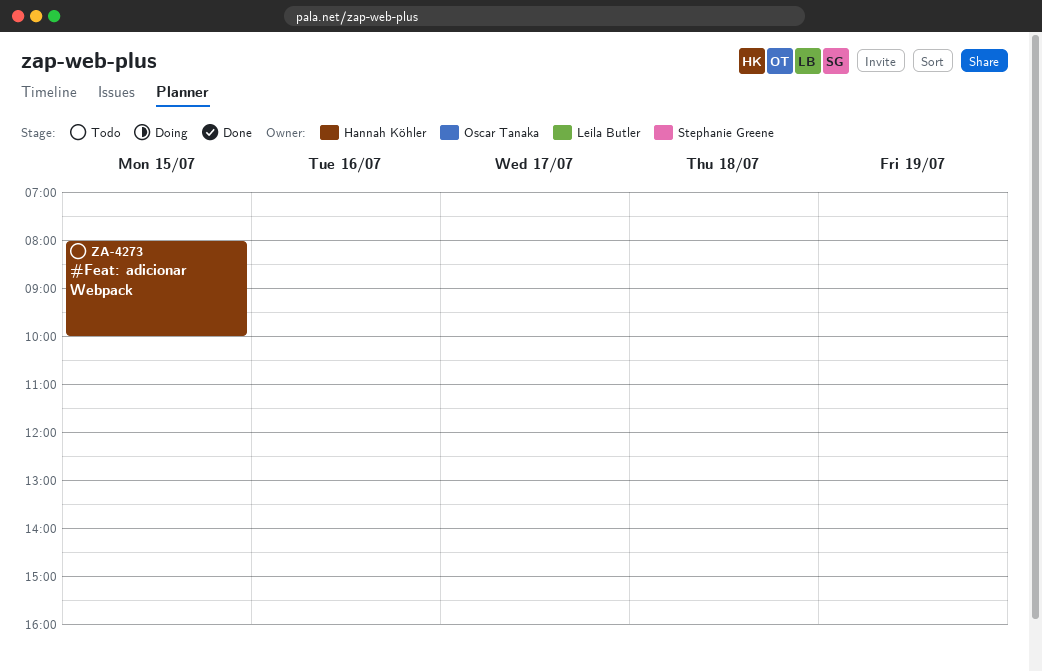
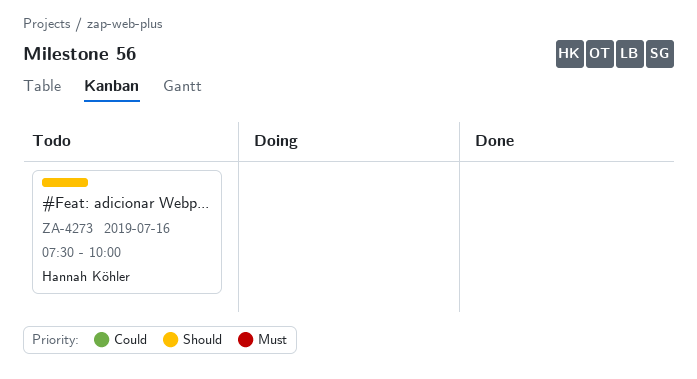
ZA-4273, day: Jul 15 -> Jul 16
ZA-4273, begins: 08:00 -> 07:30

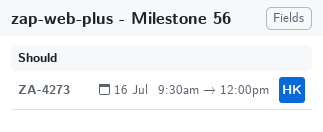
ZA-4273, begins: 07:30 -> 09:30
ZA-4273, ends: 10:00 -> 12:00

